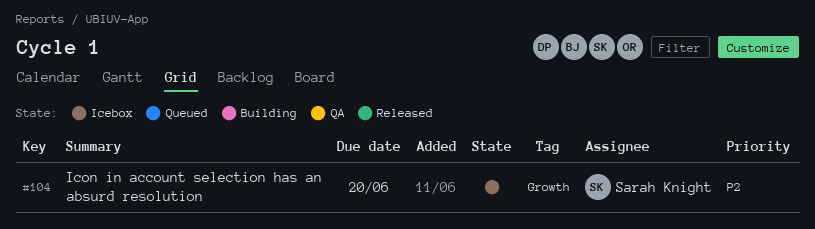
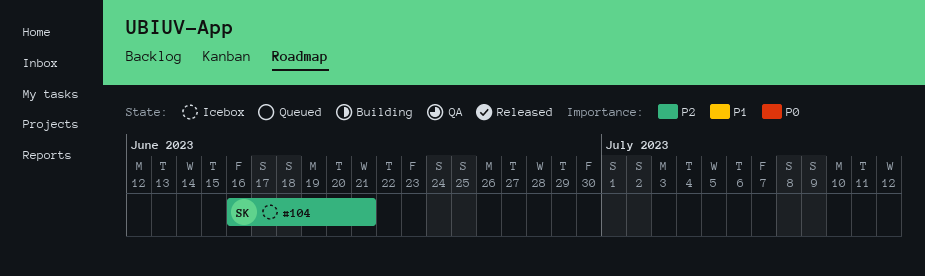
#104, due: Jun 20 -> Jun 21

